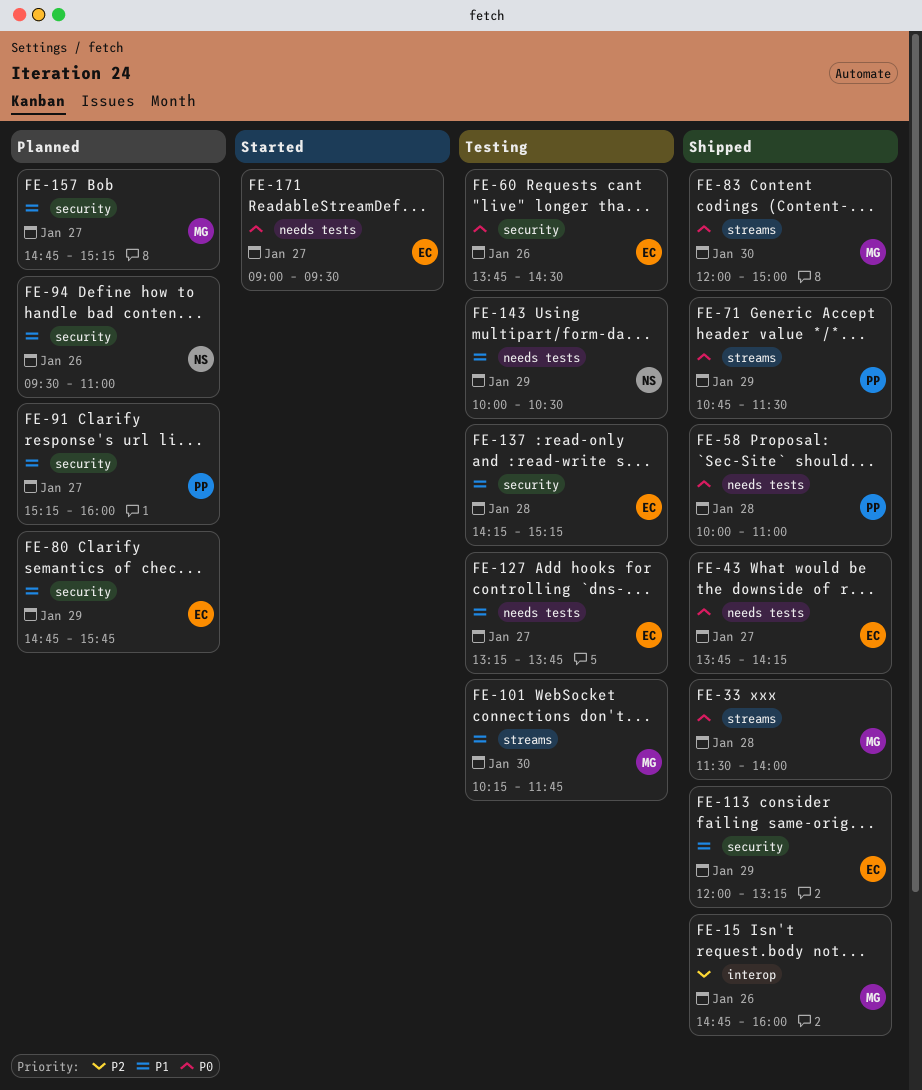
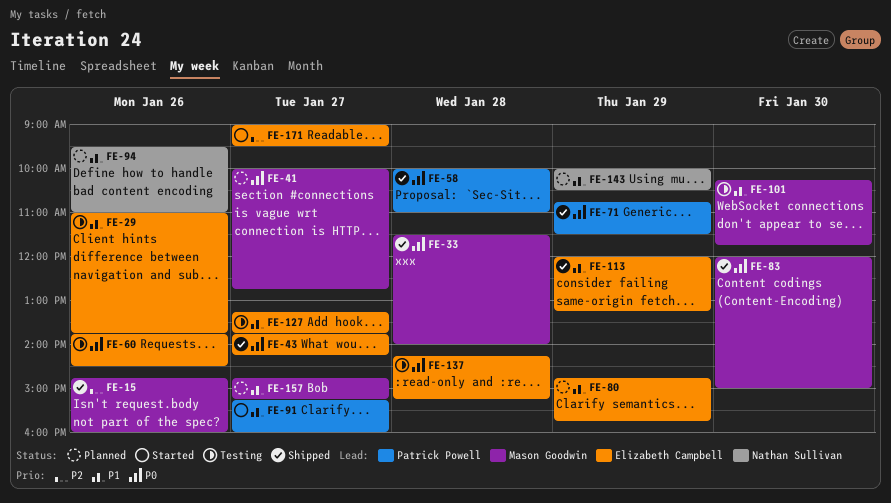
FE-29: none -> present
FE-41: none -> present
FE-91, status: Planned -> Started
FE-137, priority: P1 -> P0
FE-143, status: Testing -> Planned
FE-171, priority: P0 -> P2

